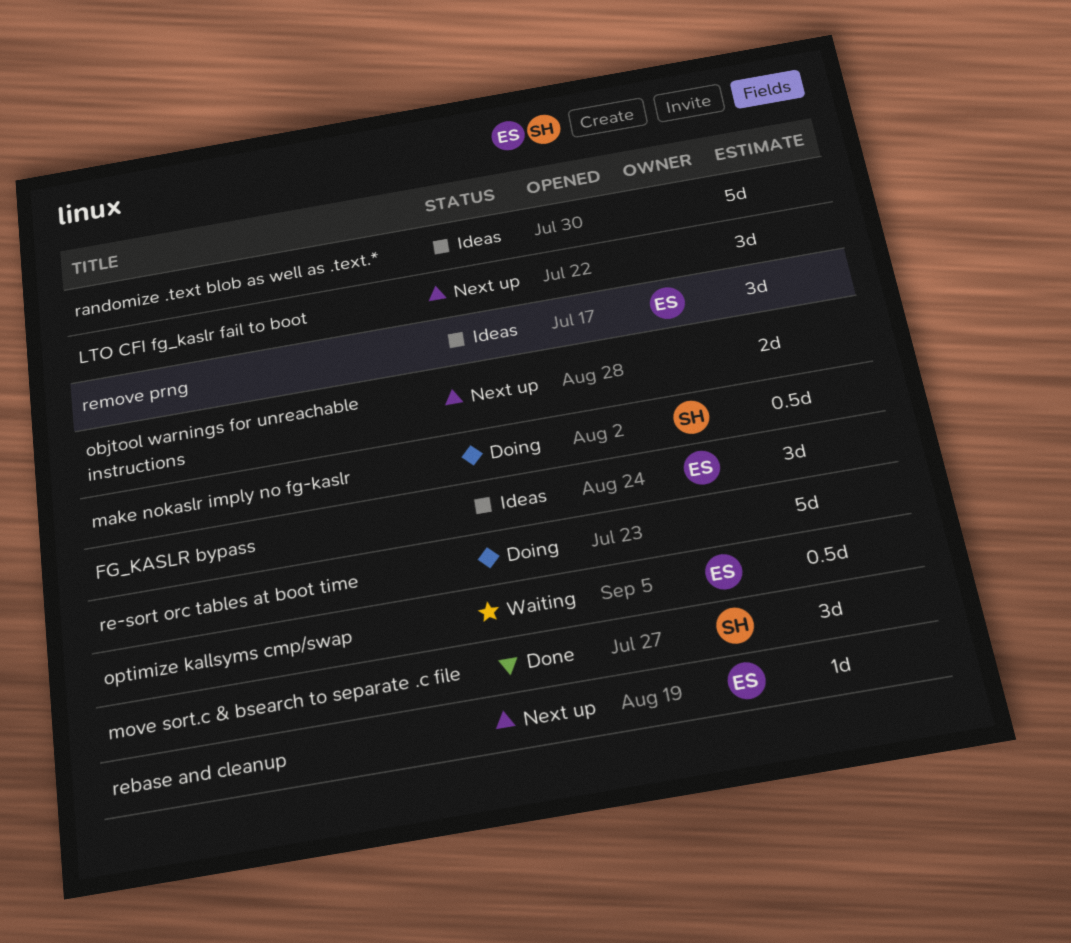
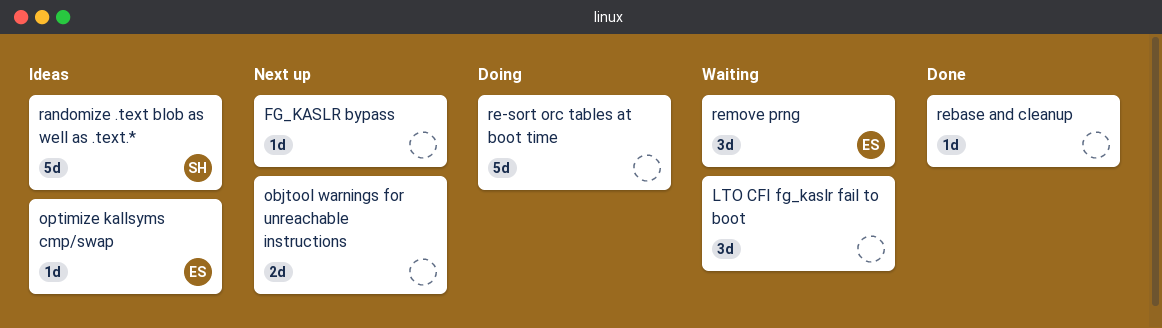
FG_KASLR bypass, status: Ideas -> Next up
FG_KASLR bypass, owner: ES -> none
FG_KASLR bypass, estimate: 3d -> 1d
LTO CFI fg_kaslr fail to boot, status: Next up -> Waiting
make nokaslr imply no fg-kaslr: present -> none
move sort.c & bsearch to separate .c file: present -> none
optimize kallsyms cmp/swap, status: Waiting -> Ideas
optimize kallsyms cmp/swap, estimate: 0.5d -> 1d
randomize .text blob as well as .text.*, owner: none -> SH
rebase and cleanup, status: Next up -> Done
rebase and cleanup, owner: ES -> none
remove prng, status: Ideas -> Waiting

